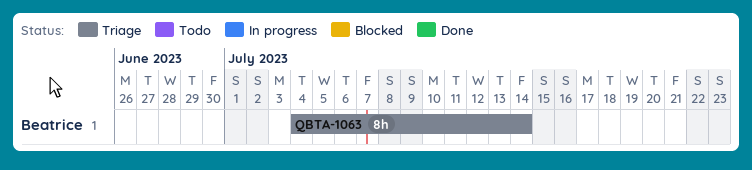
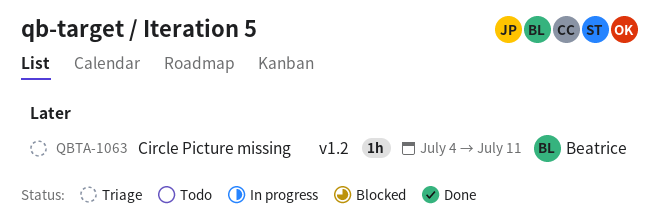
QBTA-1063, estimate: 8h -> 1h
QBTA-1063, due: Jul 14 -> Jul 11

